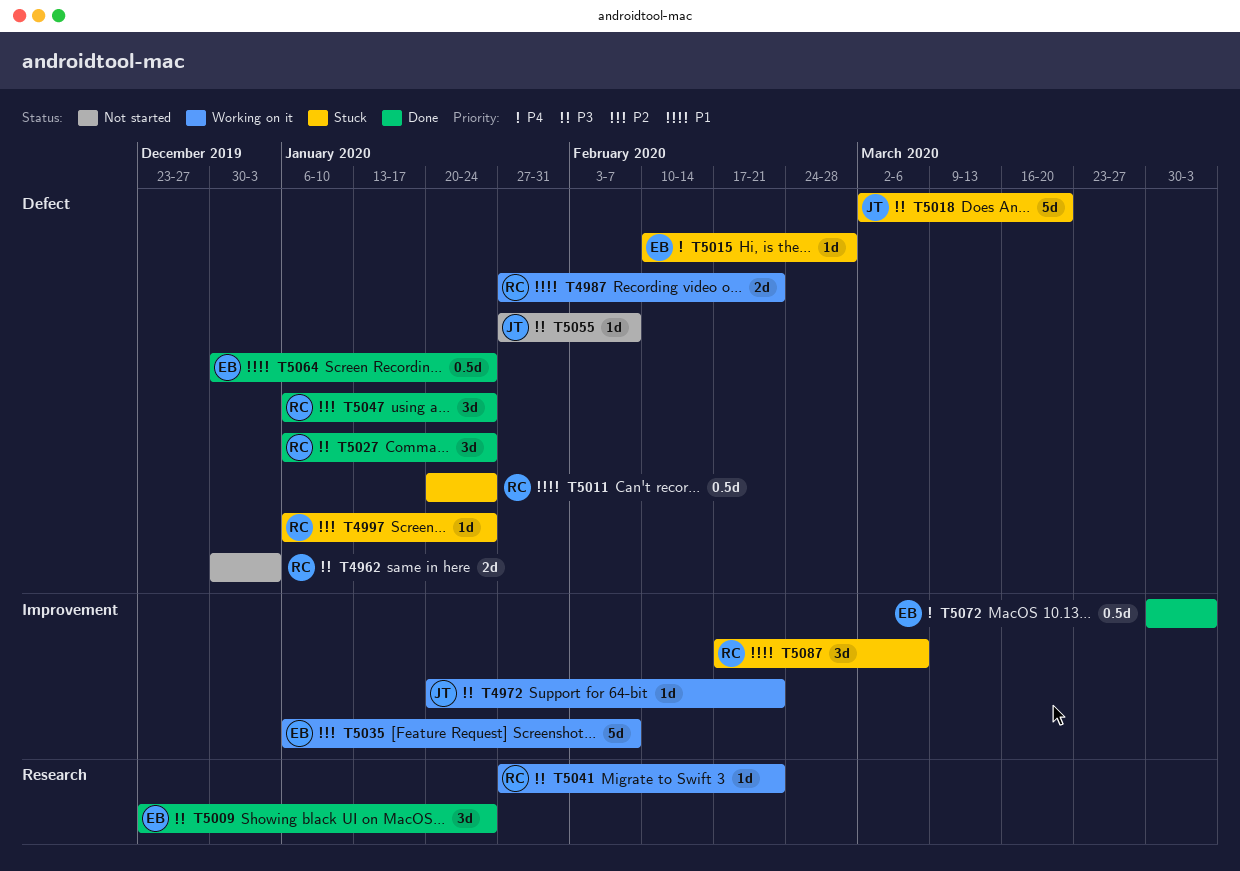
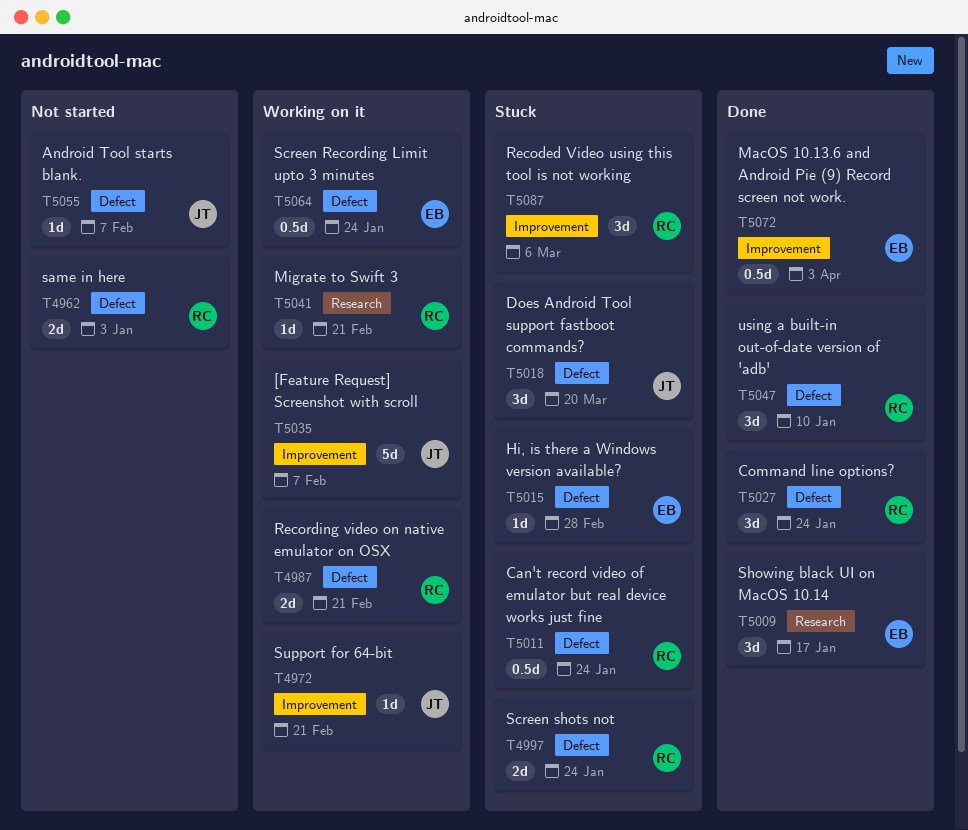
T4997, estimate: 1d -> 2d
T5009, due: Jan 24 -> Jan 17
T5018, estimate: 5d -> 3d
T5035, owner: EB -> JT
T5047, due: Jan 24 -> Jan 10
T5064, status: Done -> Working on it

